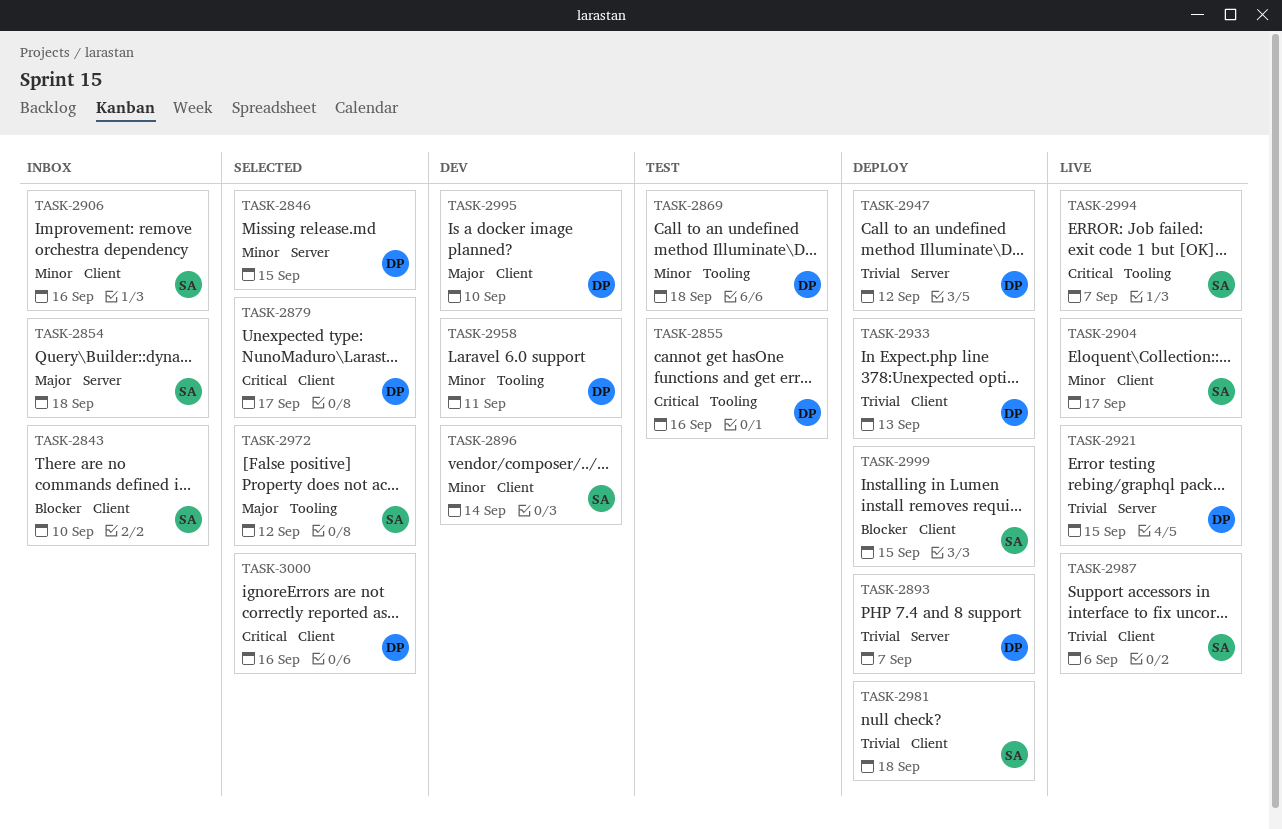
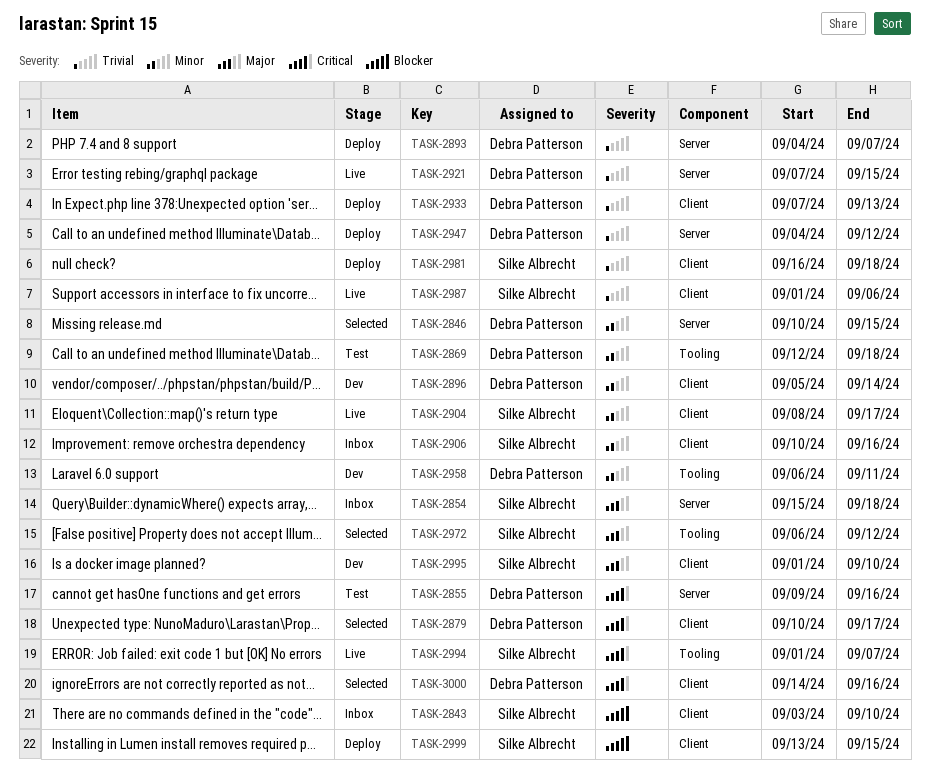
TASK-2855, label: Tooling -> Server
TASK-2896, owner: Silke Albrecht -> Debra Patterson
TASK-2995, owner: Debra Patterson -> Silke Albrecht

